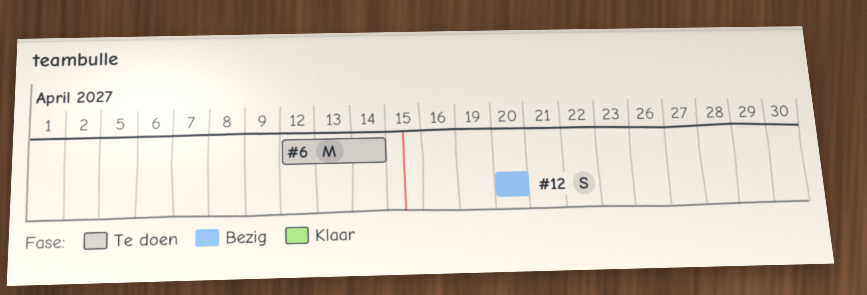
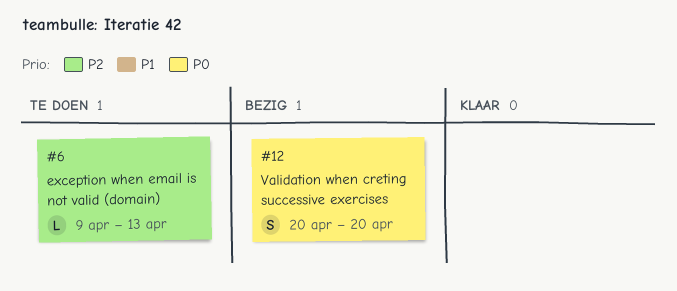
#6, estimate: M -> L
#6, start: Apr 12 -> Apr 9
#6, due: Apr 14 -> Apr 13

